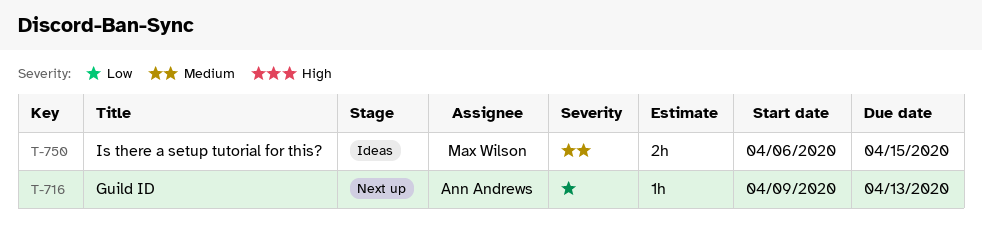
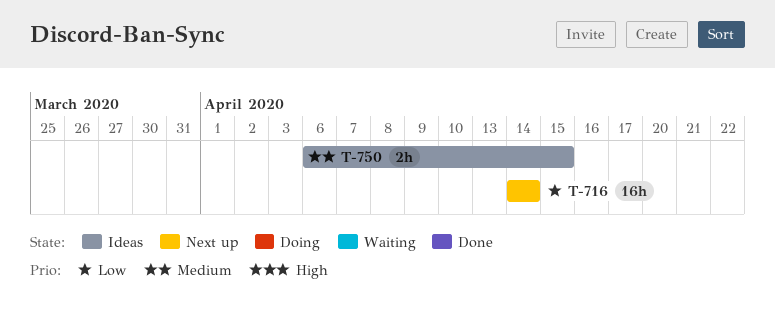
T-716, estimate: 1h -> 16h
T-716, start: Apr 9 -> Apr 14
T-716, due: Apr 13 -> Apr 14

